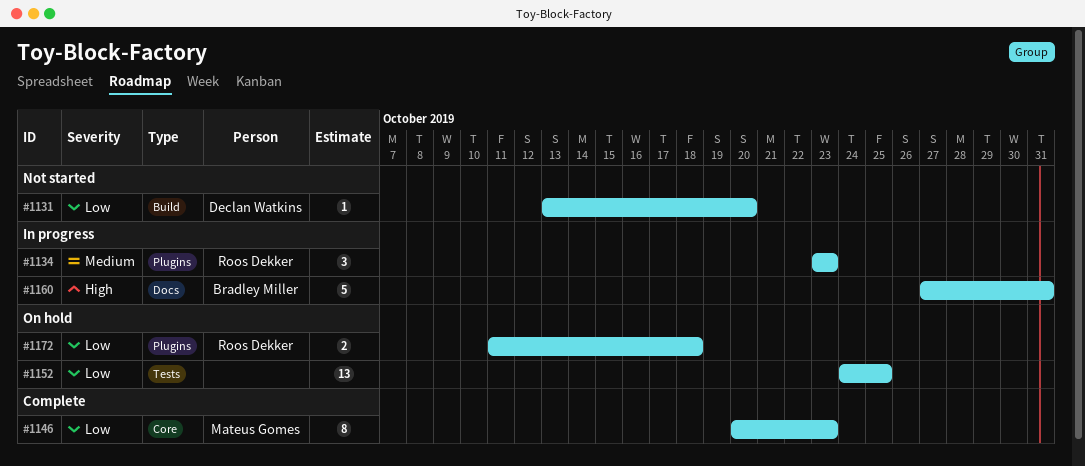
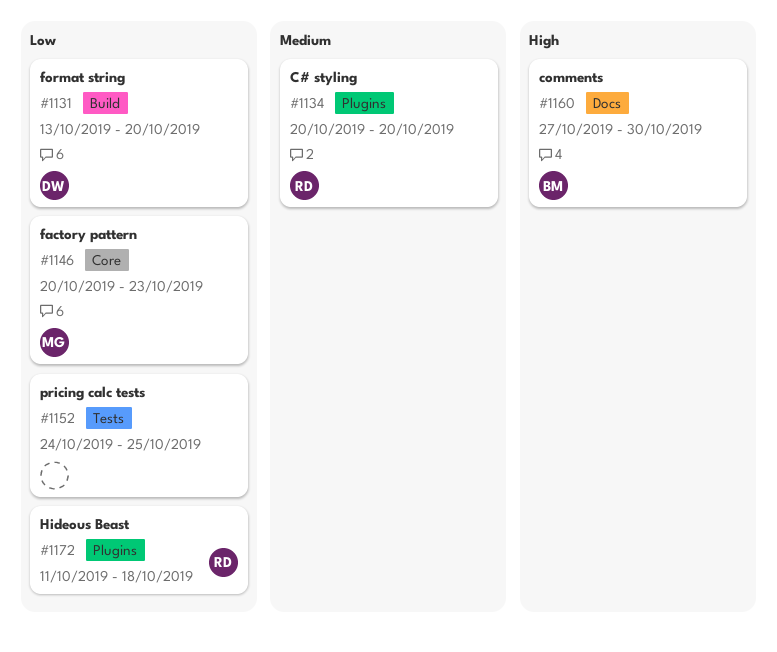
#1134, start: Oct 23 -> Oct 20
#1134, due: Oct 23 -> Oct 20
#1160, due: Oct 31 -> Oct 30

